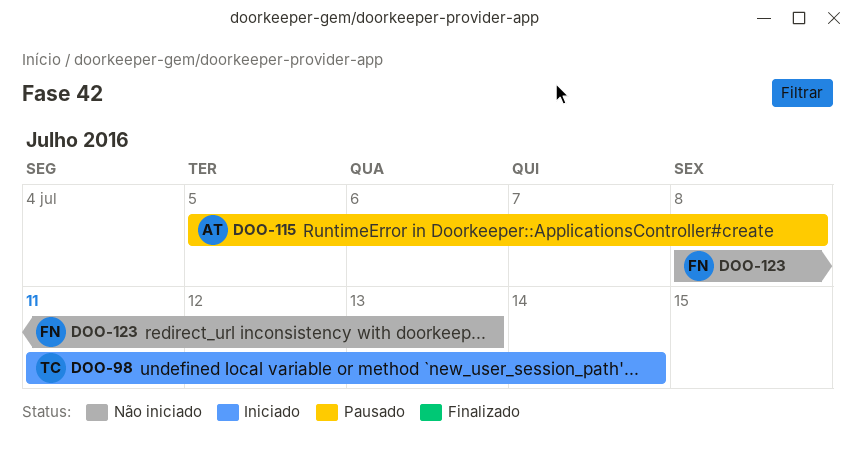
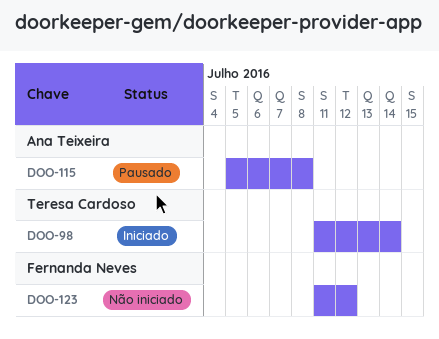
DOO-123, start: Jul 8 -> Jul 11
DOO-123, due: Jul 13 -> Jul 12

